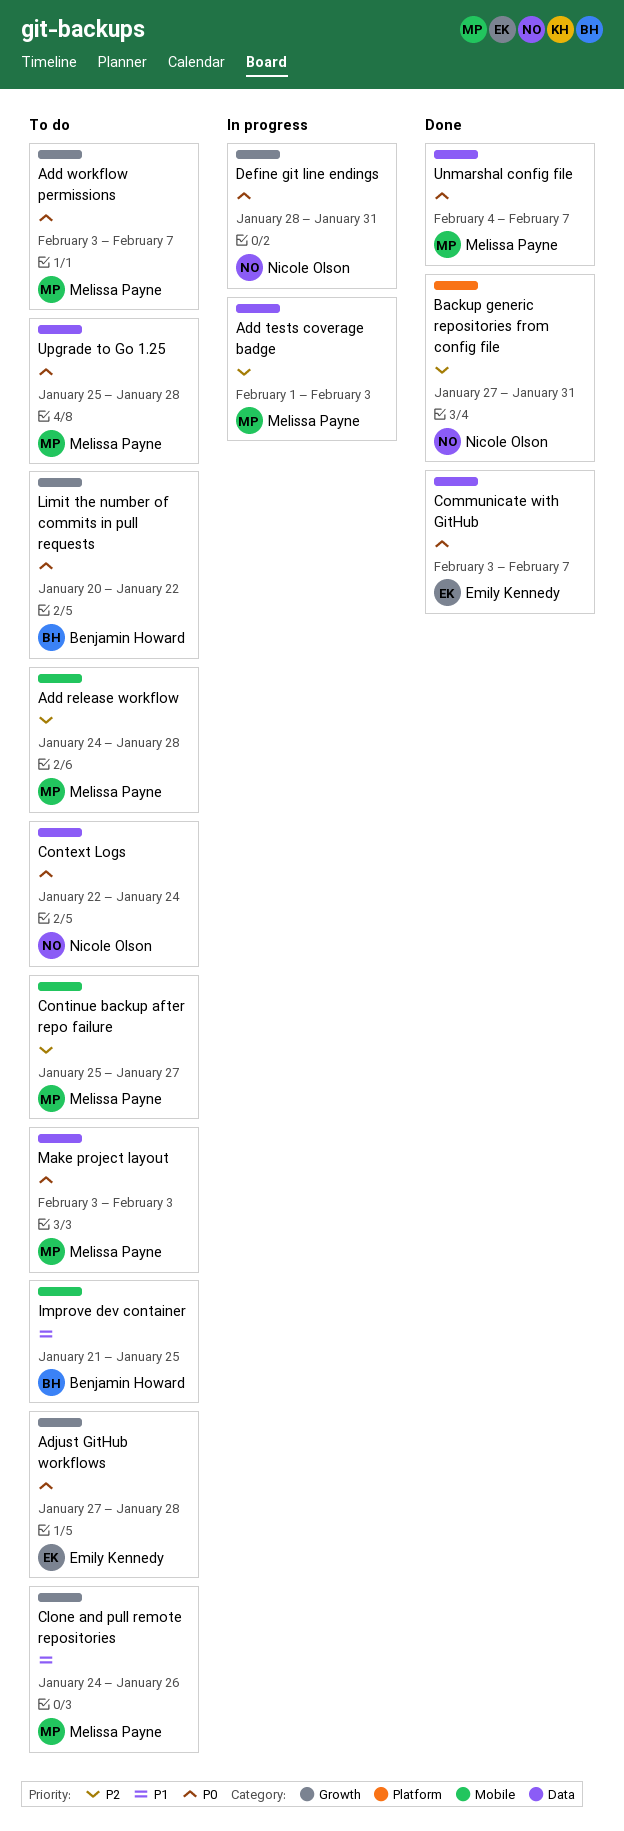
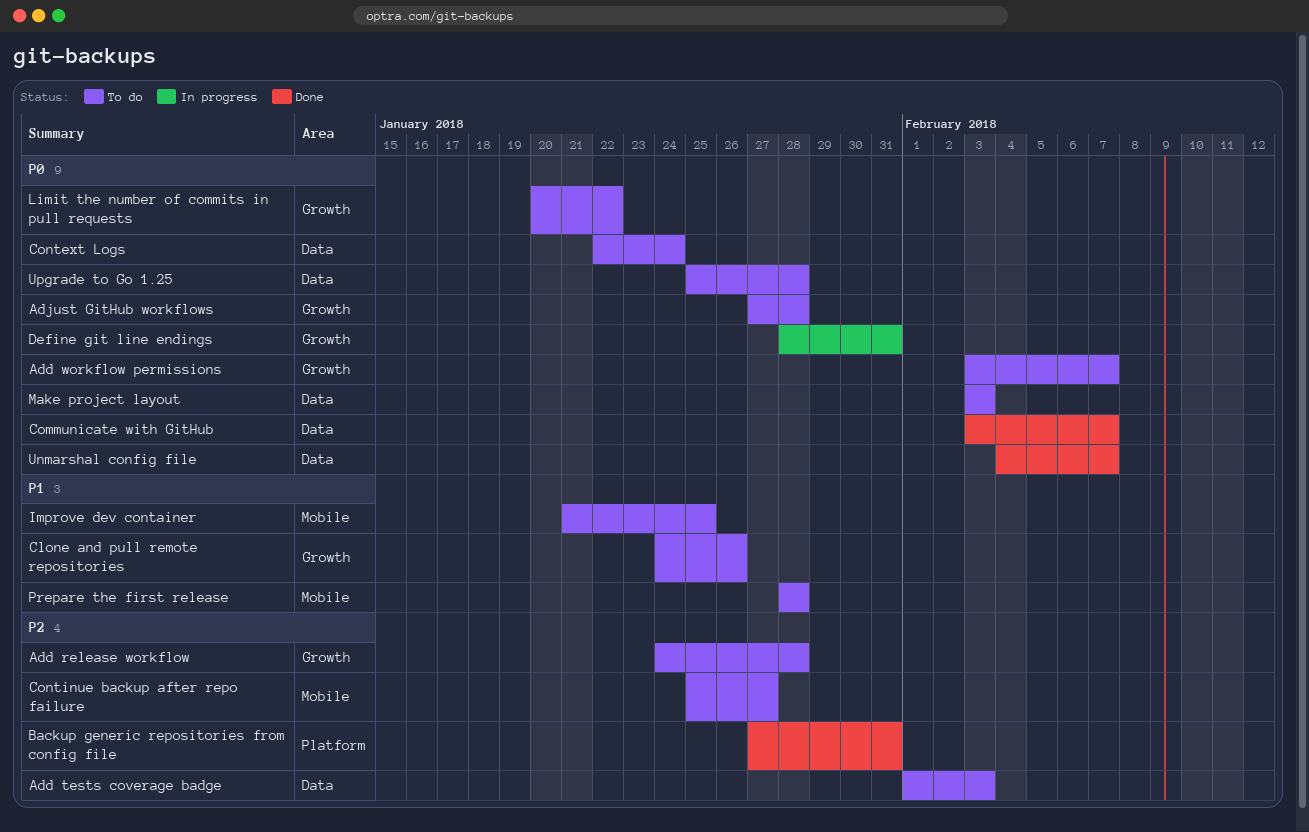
Add release workflow, label: Mobile -> Growth
Add tests coverage badge, status: In progress -> To do
Prepare the first release: none -> present

